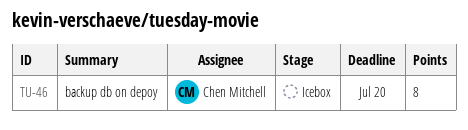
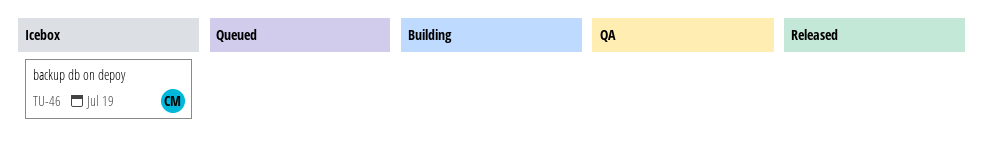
TU-46, due: Jul 20 -> Jul 19

